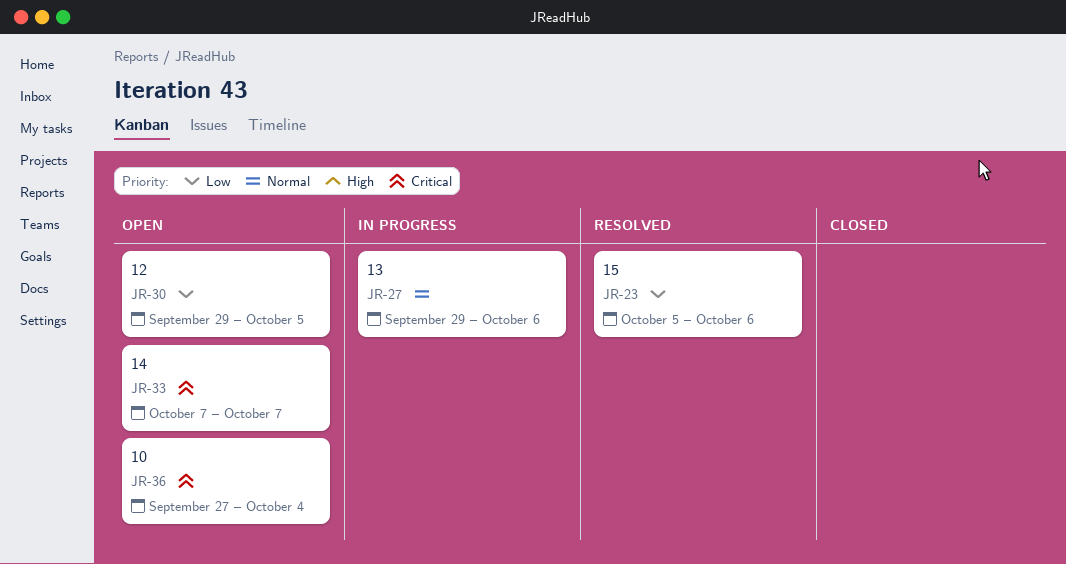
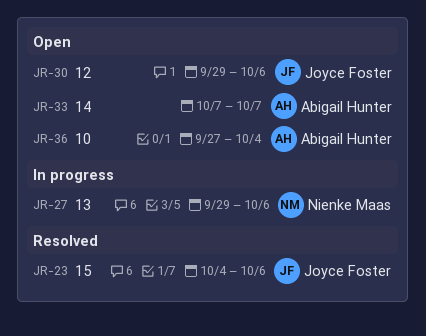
JR-23, start: Oct 5 -> Oct 4
JR-30, due: Oct 5 -> Oct 6

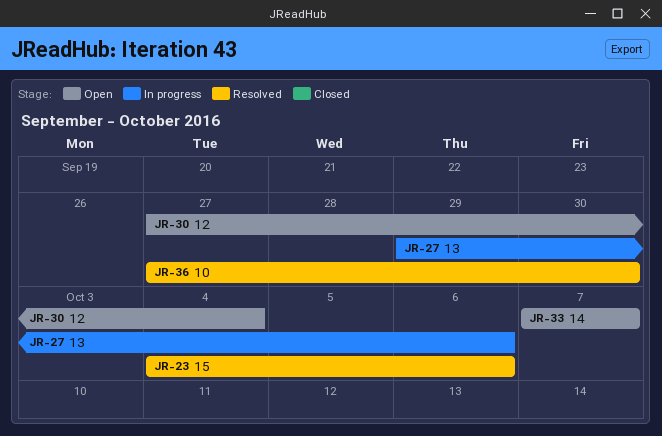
JR-30, start: Sep 29 -> Sep 27
JR-30, due: Oct 6 -> Oct 4
JR-36, status: Open -> Resolved
JR-36, due: Oct 4 -> Sep 30

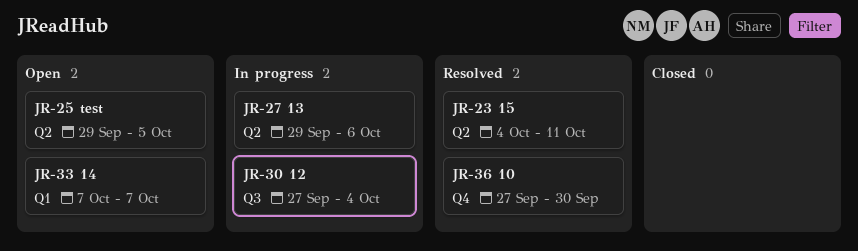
JR-23, due: Oct 6 -> Oct 11
JR-25: none -> present
JR-30, status: Open -> In progress

